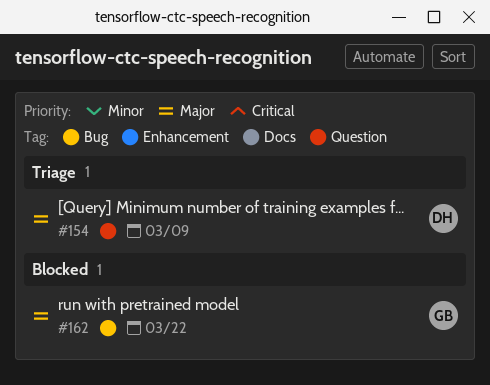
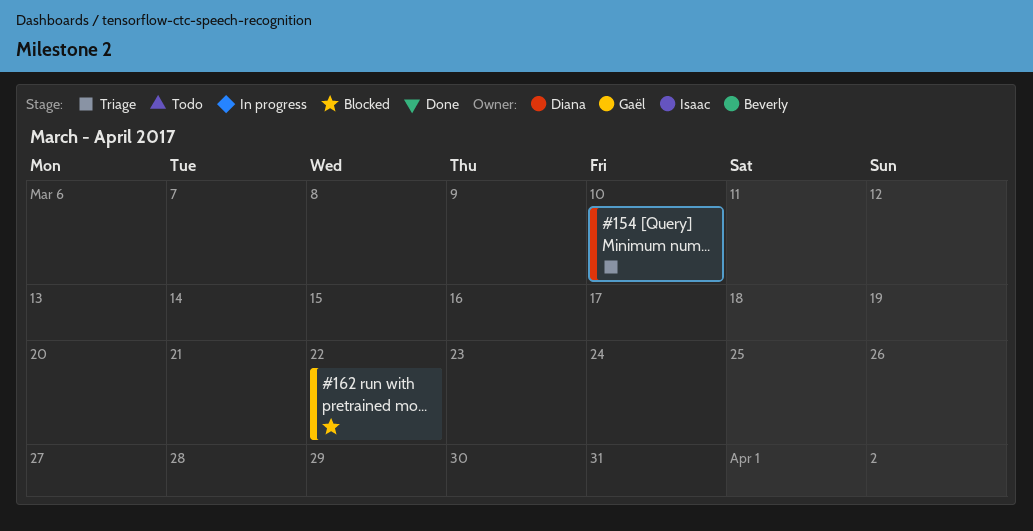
#154, due: Mar 9 -> Mar 10

